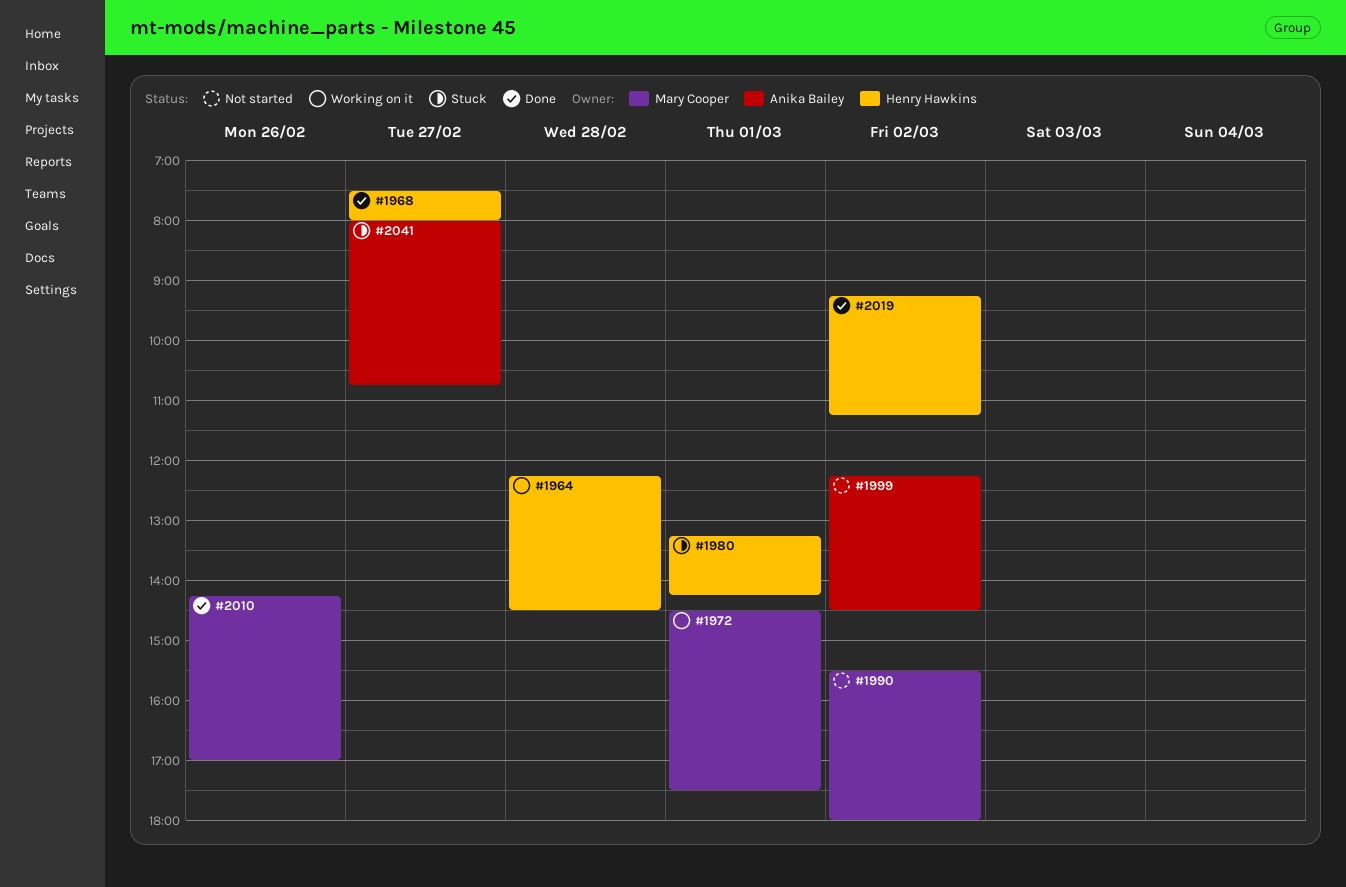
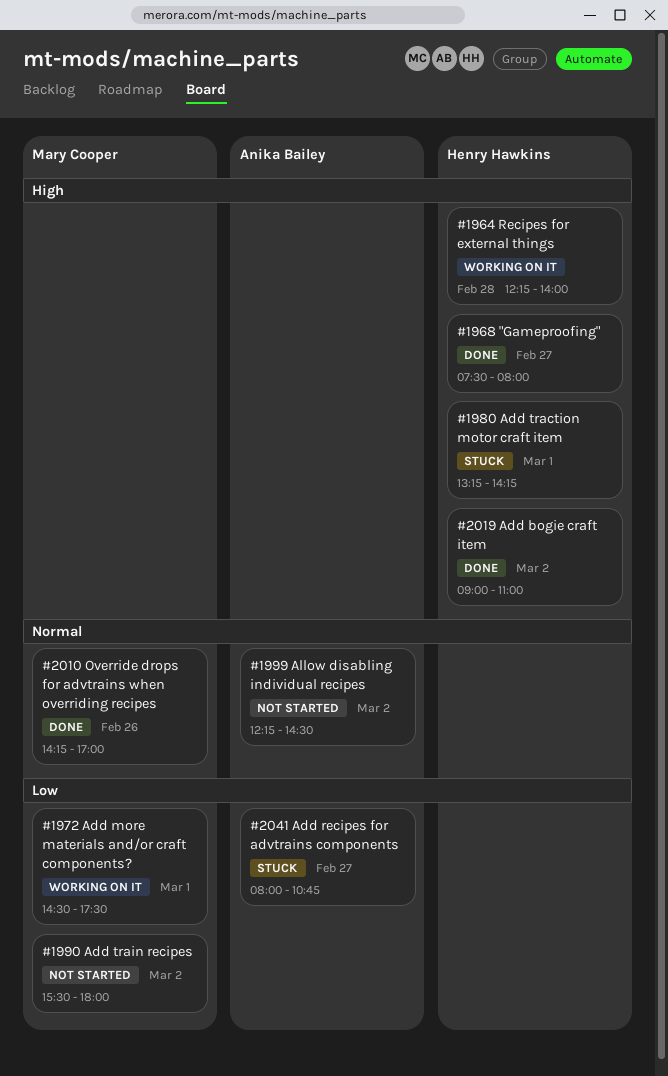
#1964, ends: 14:30 -> 14:00
#2019, begins: 09:15 -> 09:00
#2019, ends: 11:15 -> 11:00

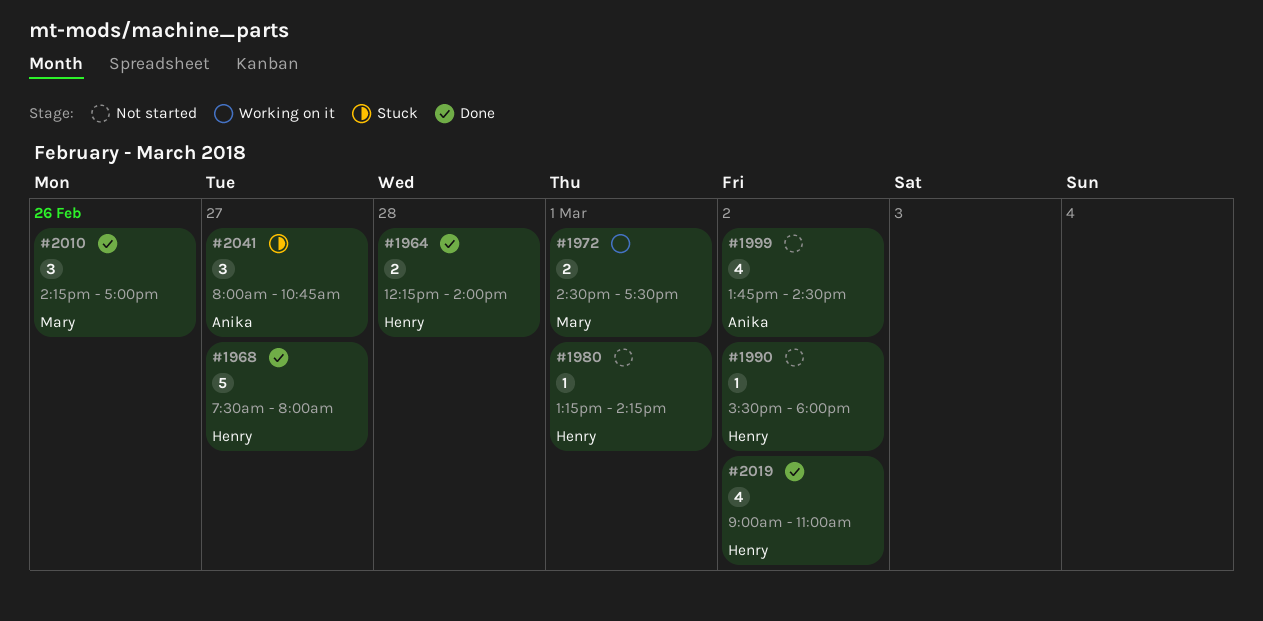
#1964, status: Working on it -> Done
#1980, status: Stuck -> Not started
#1990, owner: Mary Cooper -> Henry Hawkins
#1999, begins: 12:15 -> 13:45

